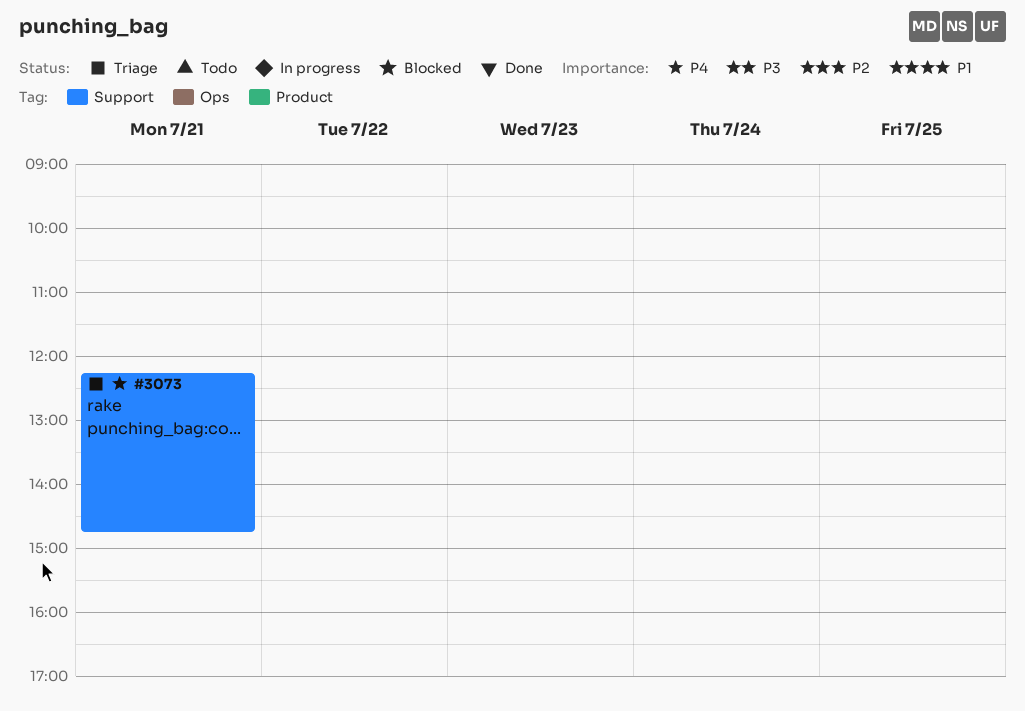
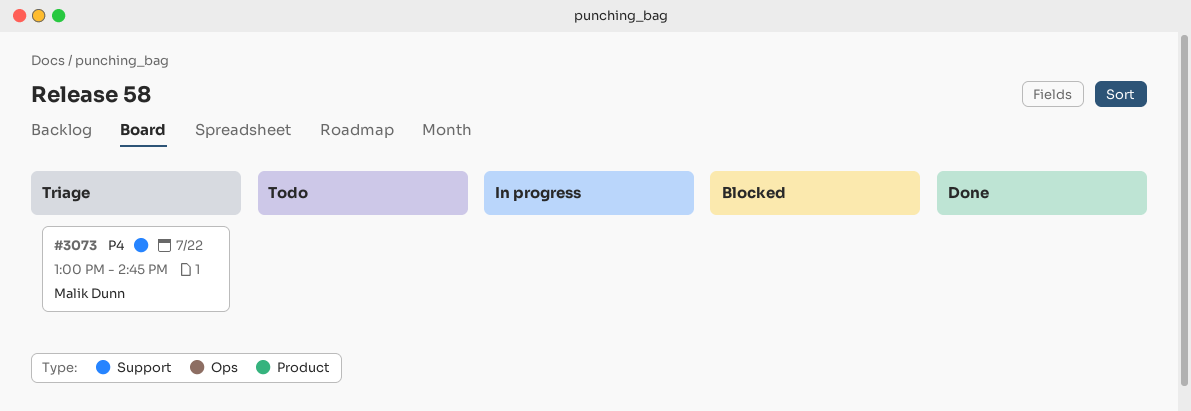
#3073, day: Jul 21 -> Jul 22
#3073, begins: 12:15 -> 13:00

